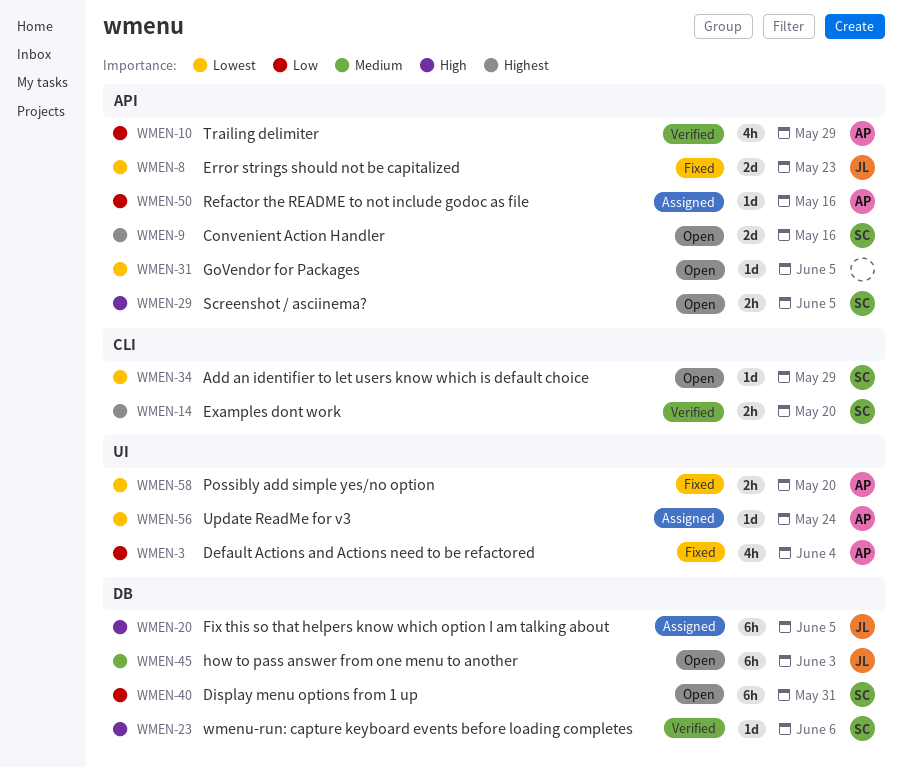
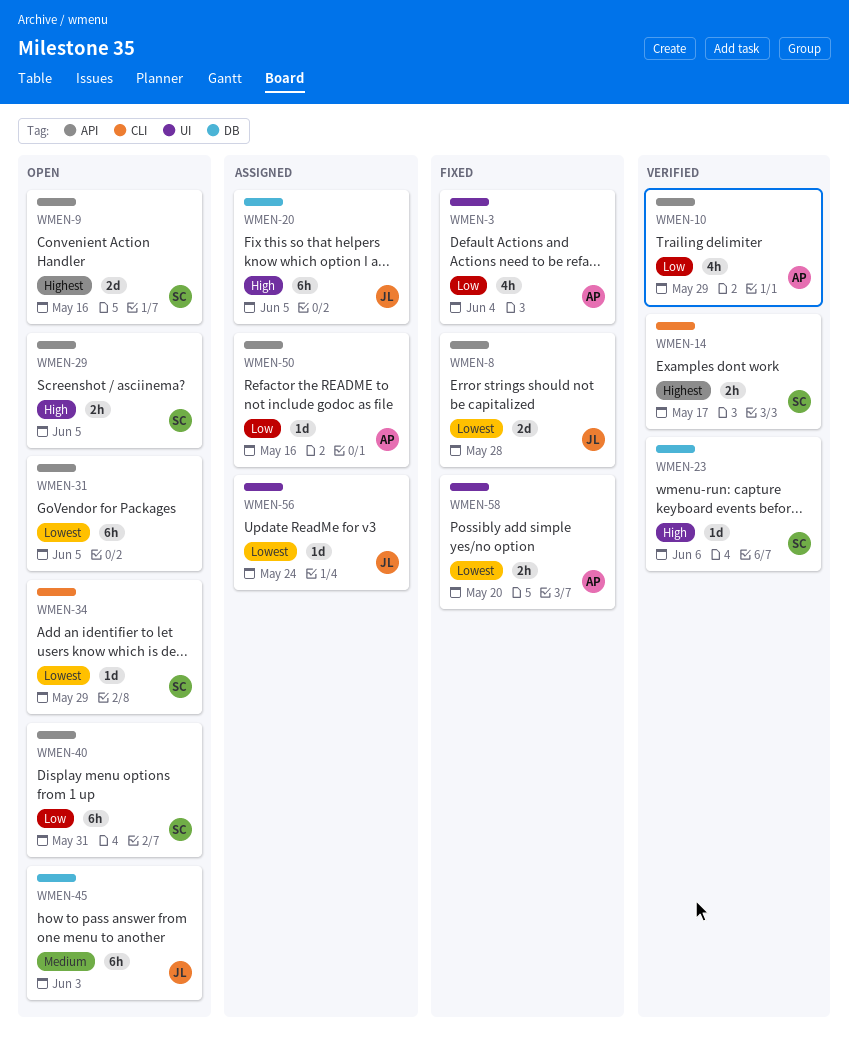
WMEN-8, due: May 23 -> May 28
WMEN-14, due: May 20 -> May 17
WMEN-31, estimate: 1d -> 6h
WMEN-40, label: DB -> API
WMEN-56, owner: AP -> JL

